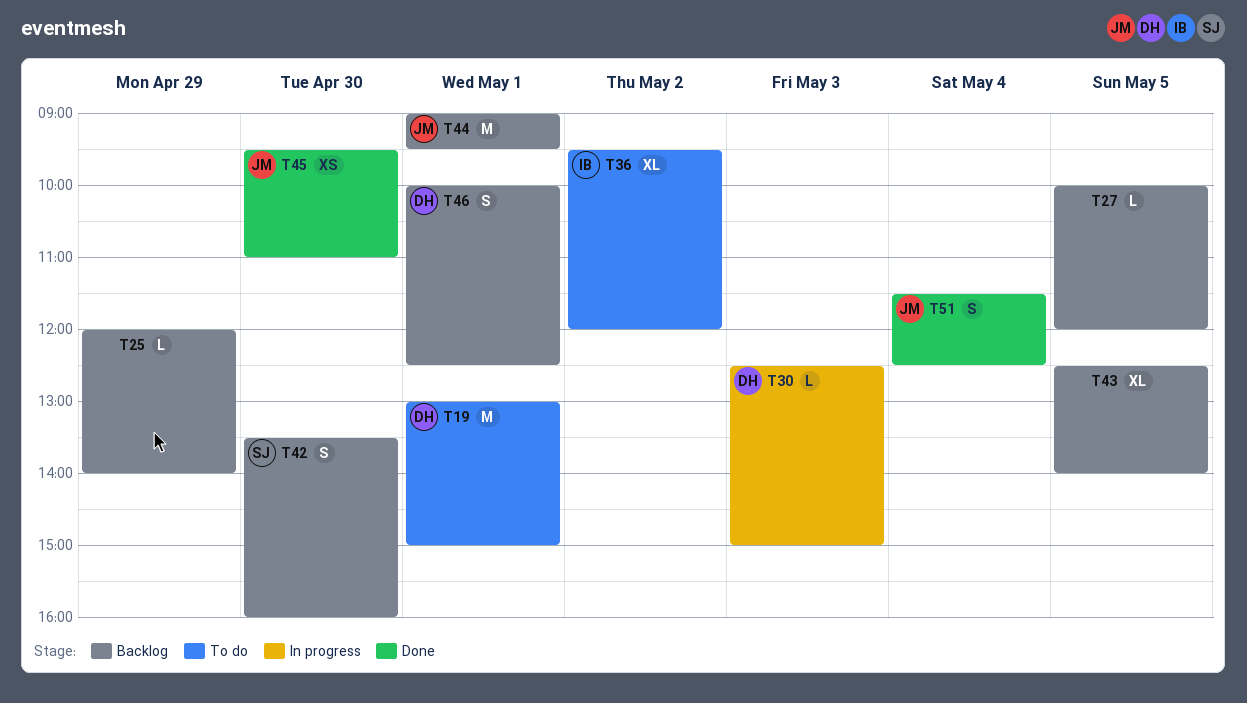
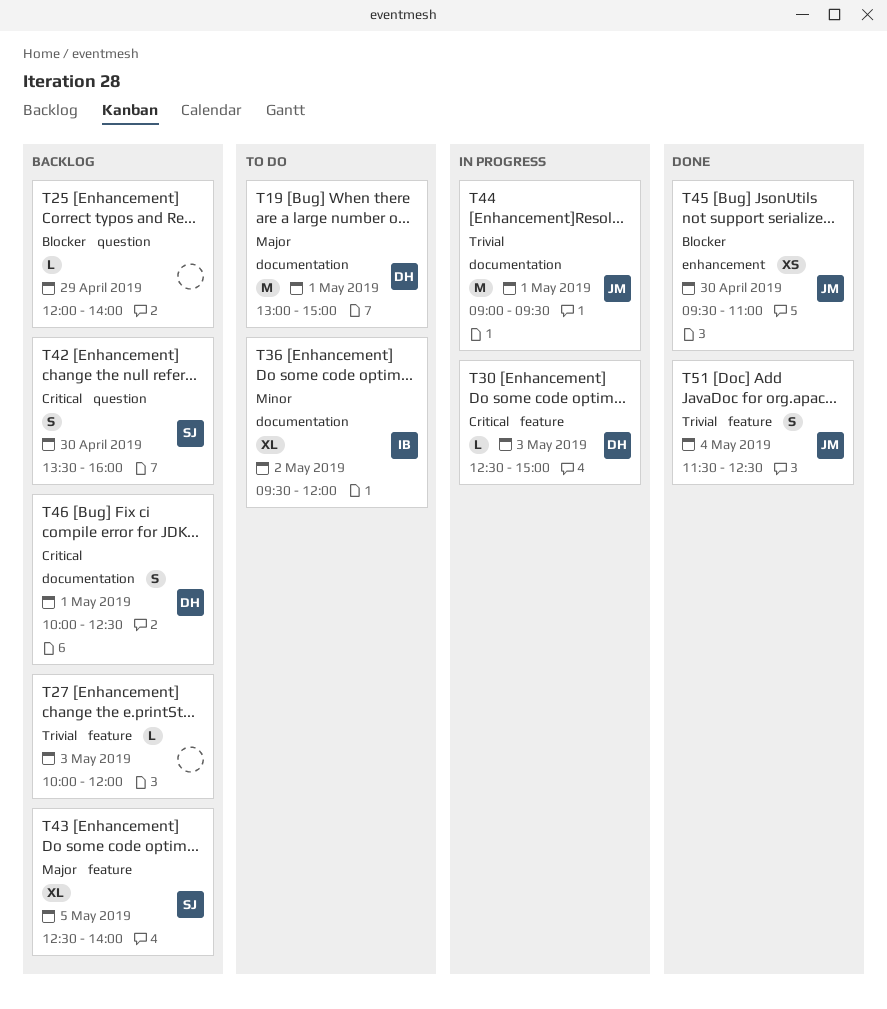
T27, day: May 5 -> May 3
T43, owner: none -> SJ
T44, status: Backlog -> In progress

